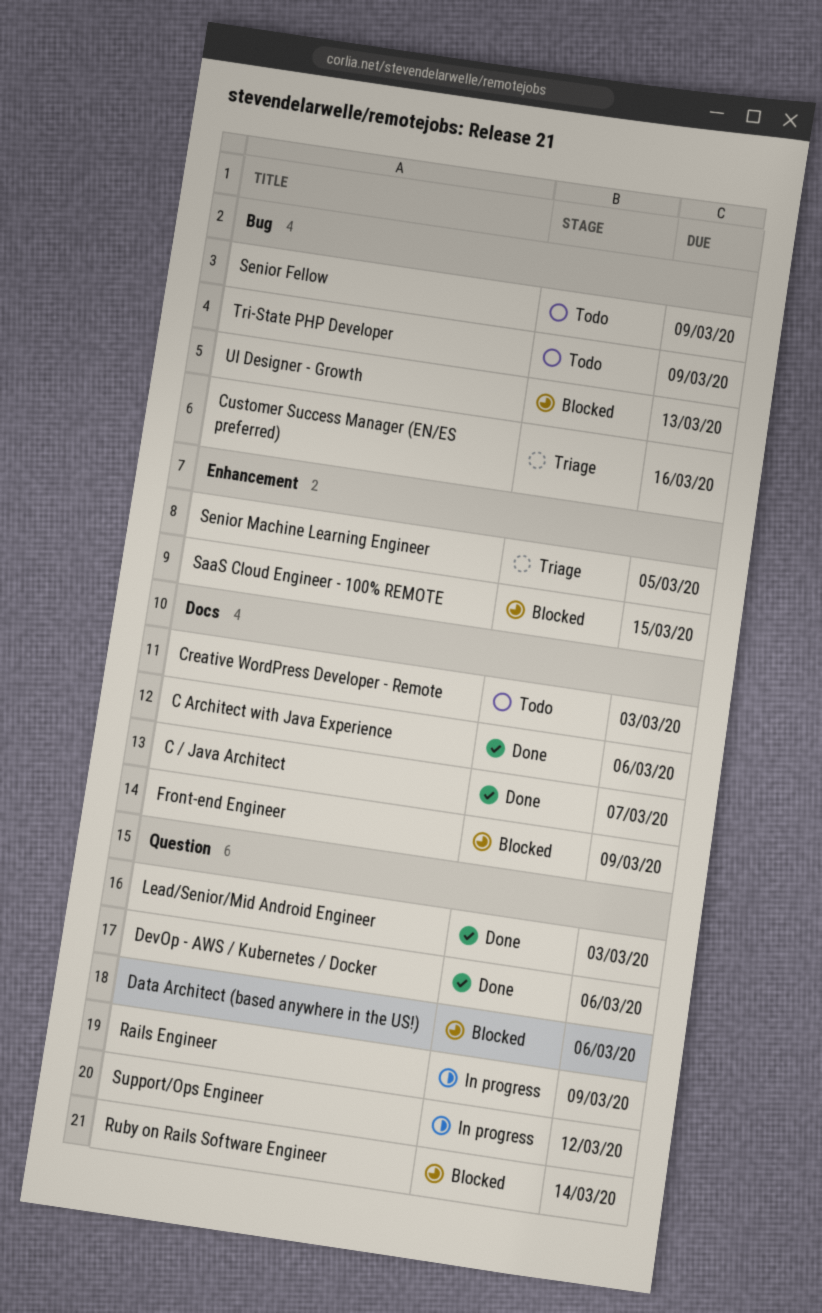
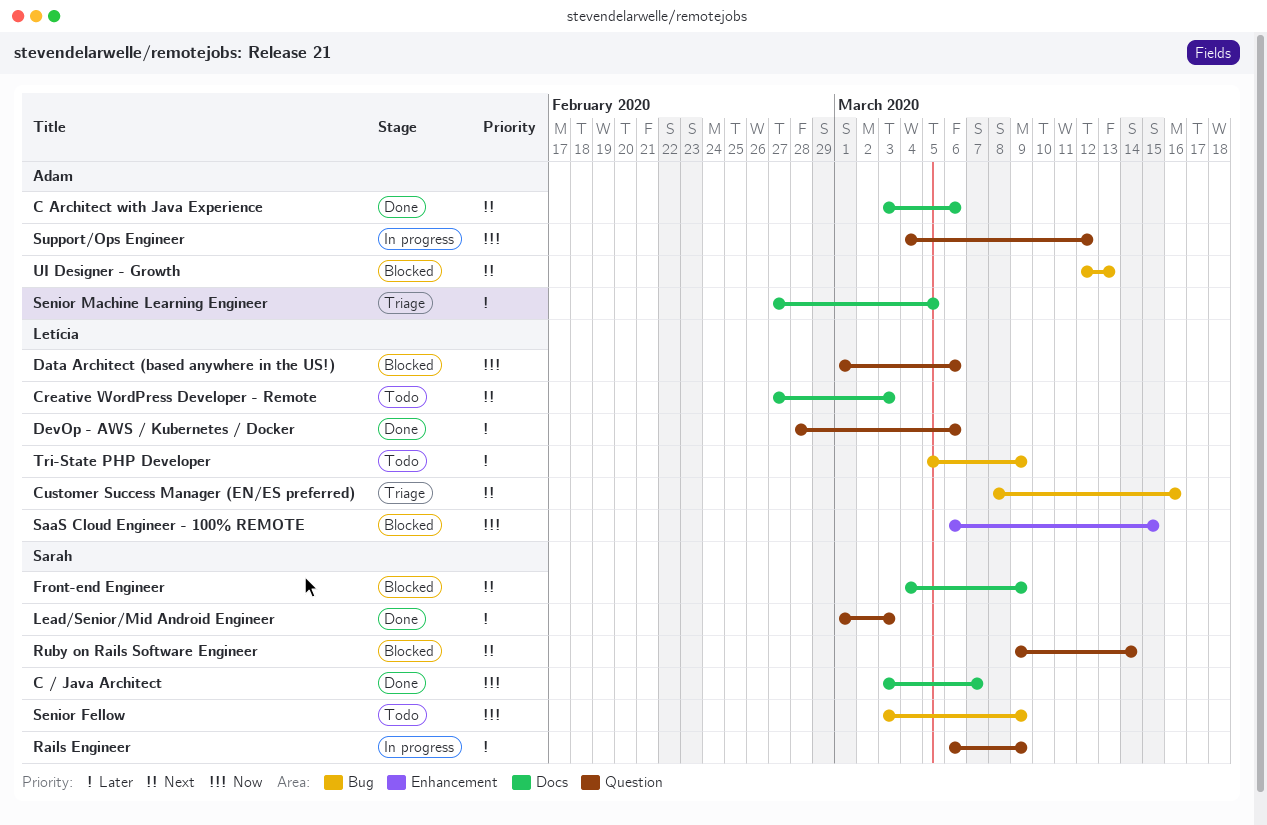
Senior Machine Learning Engineer, label: Enhancement -> Docs

